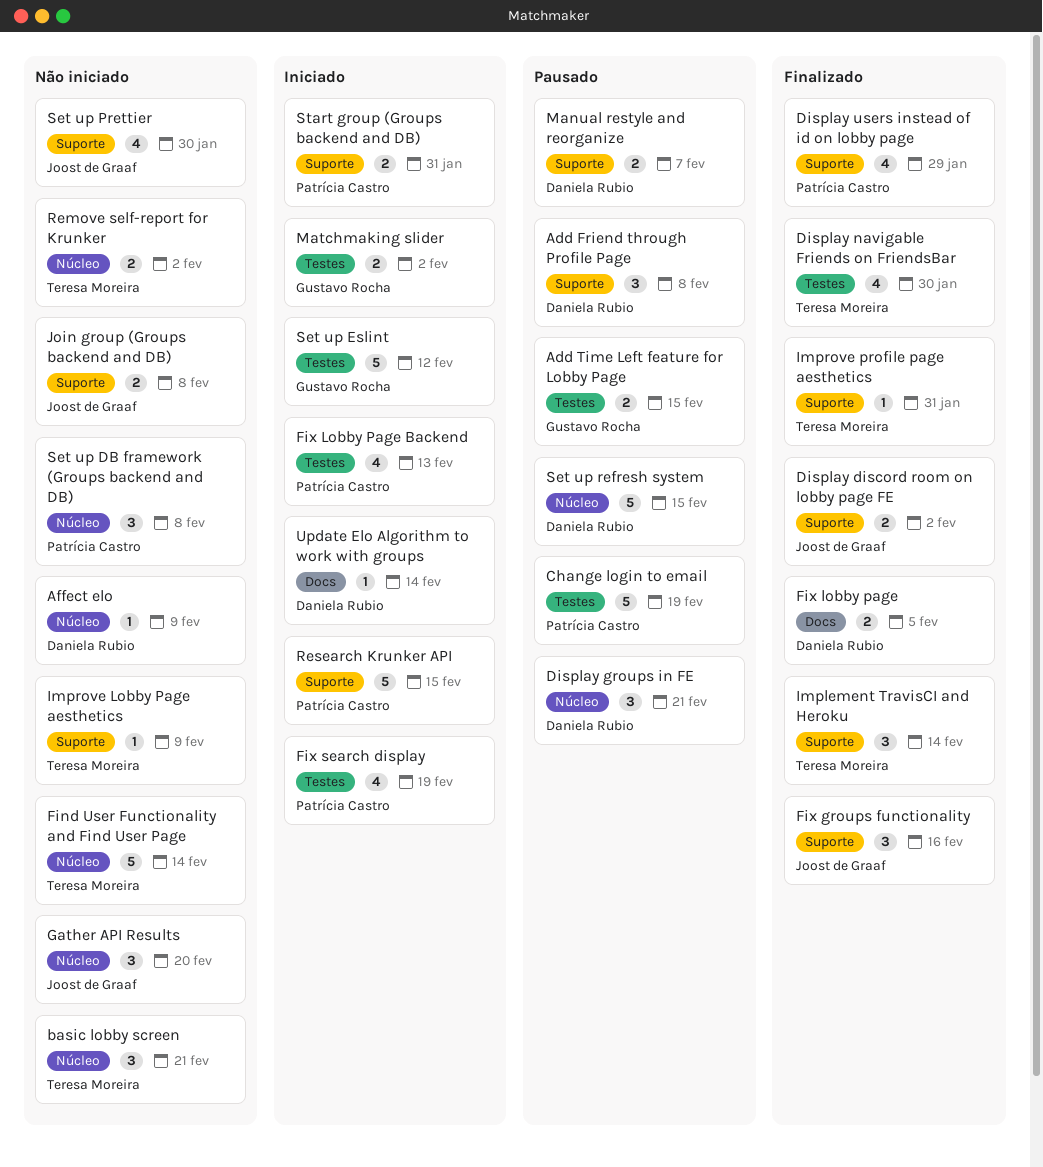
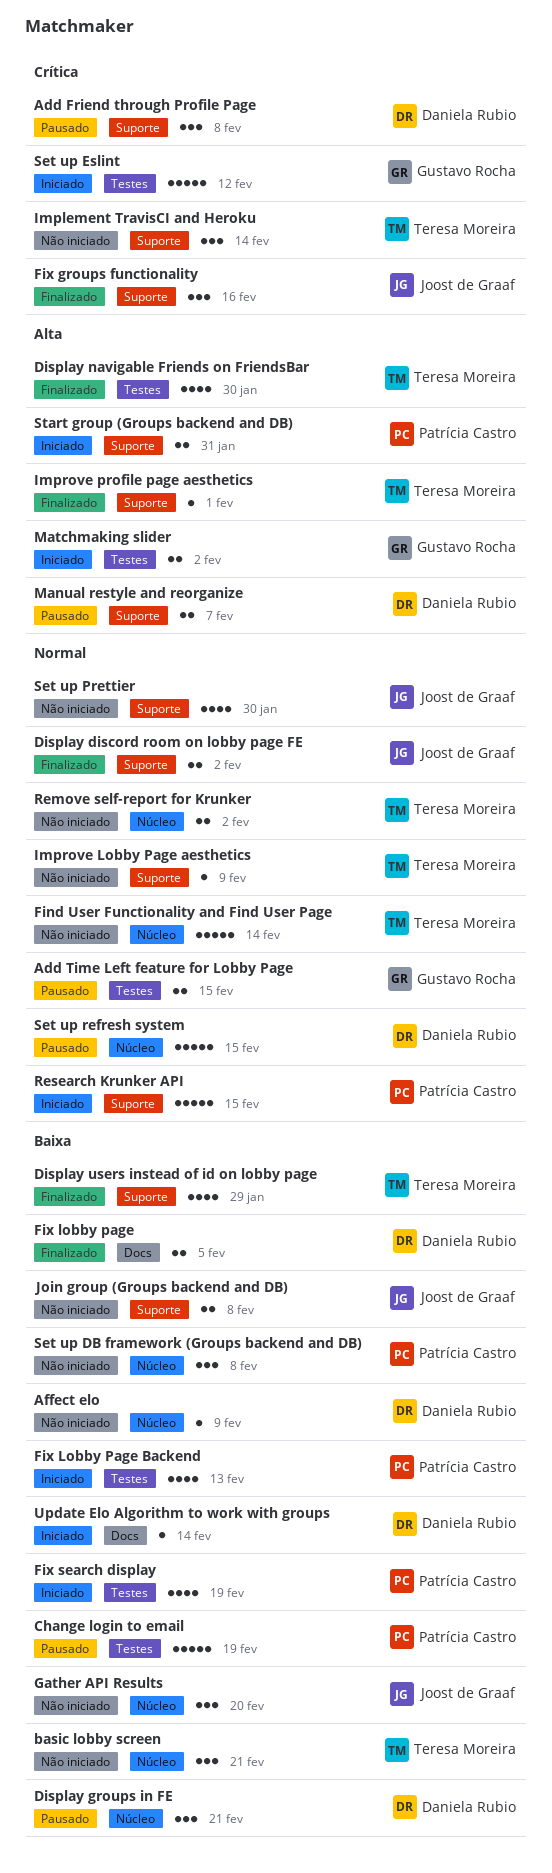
Display users instead of id on lobby page, owner: Patrícia Castro -> Teresa Moreira
Implement TravisCI and Heroku, status: Finalizado -> Não iniciado
Improve profile page aesthetics, due: Jan 31 -> Feb 1

